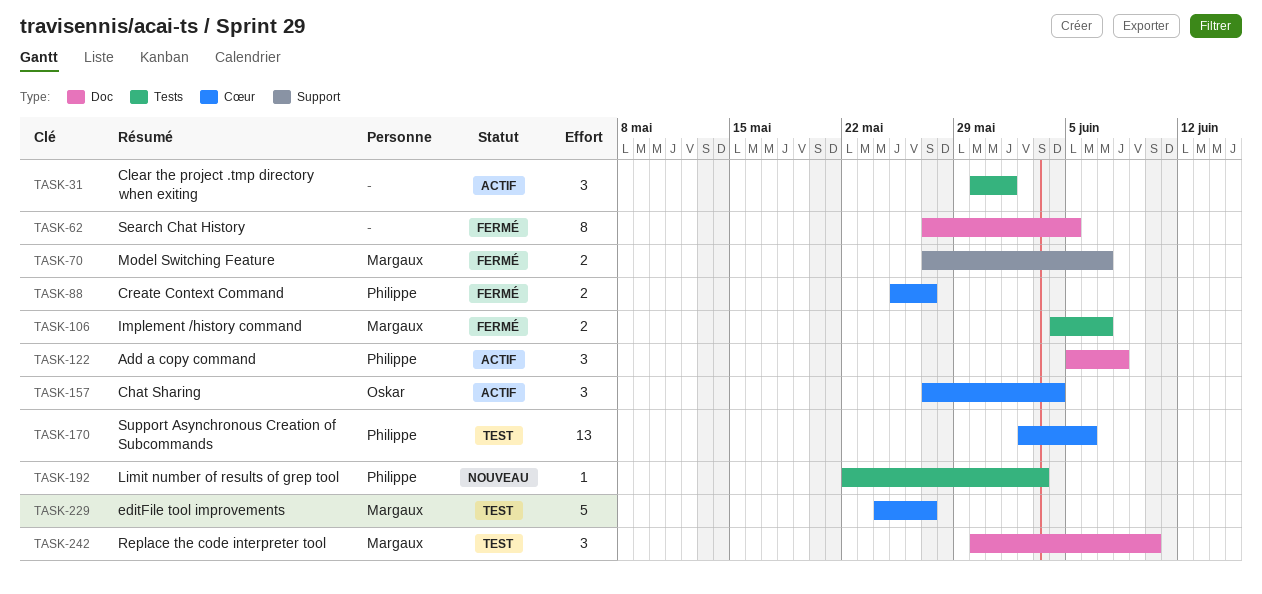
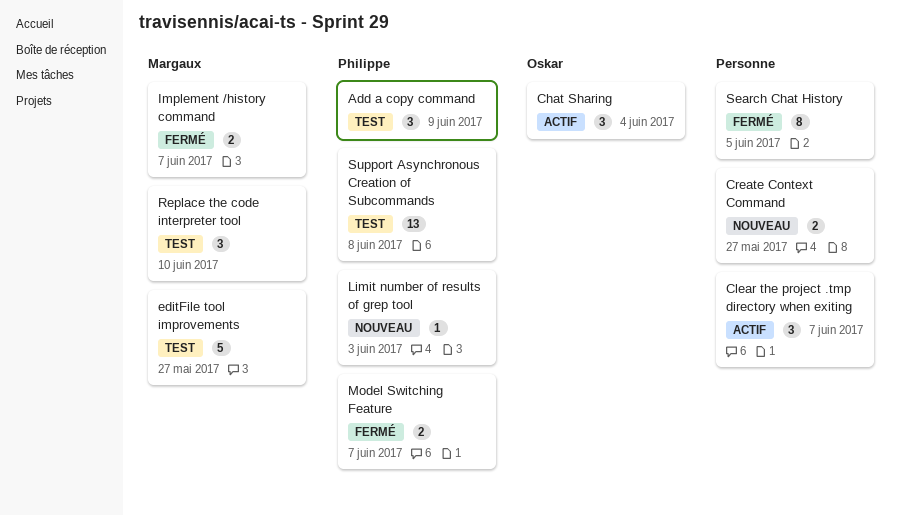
Add a copy command, status: Actif -> Test
Add a copy command, due: Jun 8 -> Jun 9
Clear the project .tmp directory when exiting, due: Jun 1 -> Jun 7
Create Context Command, status: Fermé -> Nouveau
Create Context Command, owner: Philippe -> none
Model Switching Feature, owner: Margaux -> Philippe
Support Asynchronous Creation of Subcommands, due: Jun 6 -> Jun 8

